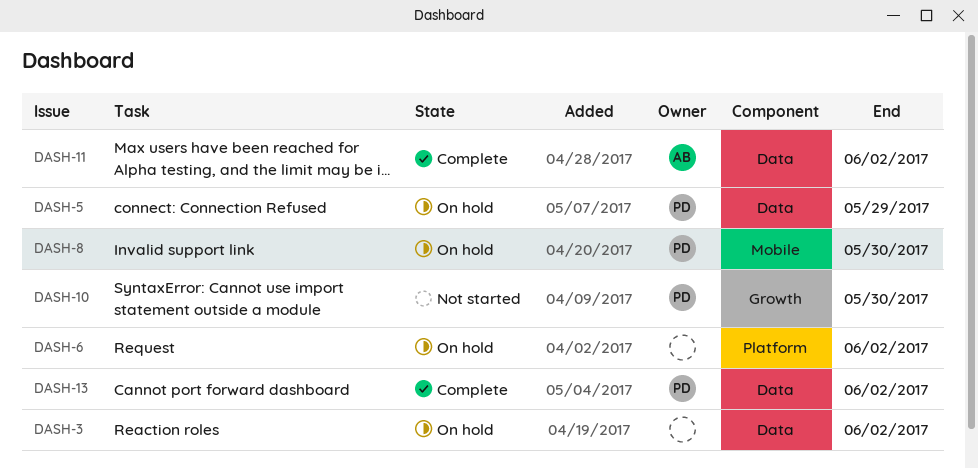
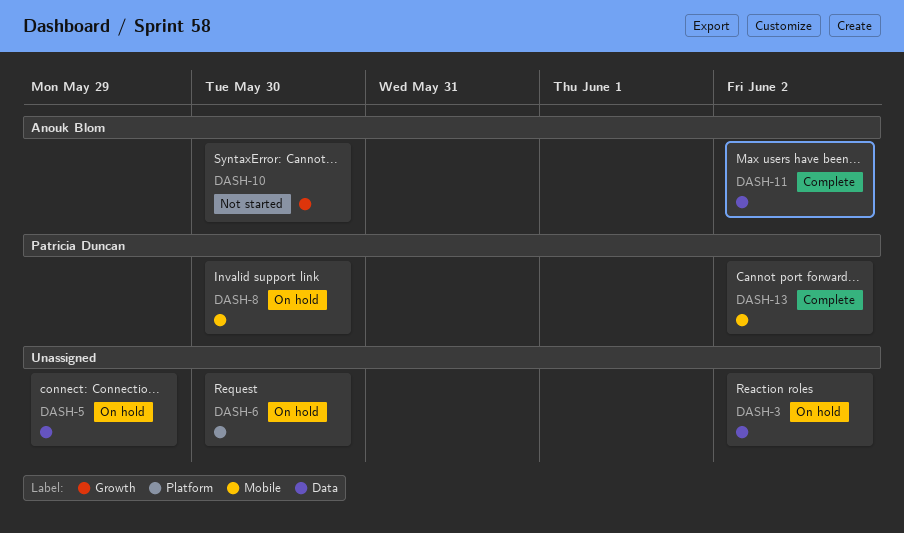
DASH-5, owner: Patricia Duncan -> none
DASH-6, due: Jun 2 -> May 30
DASH-10, owner: Patricia Duncan -> Anouk Blom
DASH-13, label: Data -> Mobile

